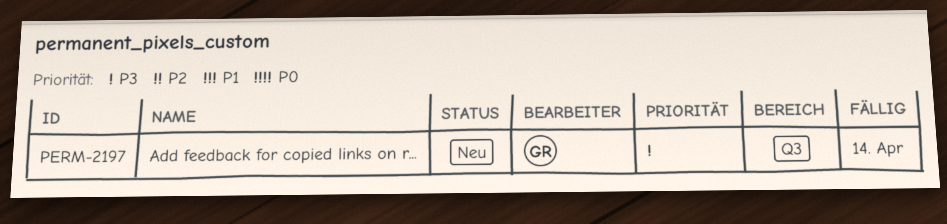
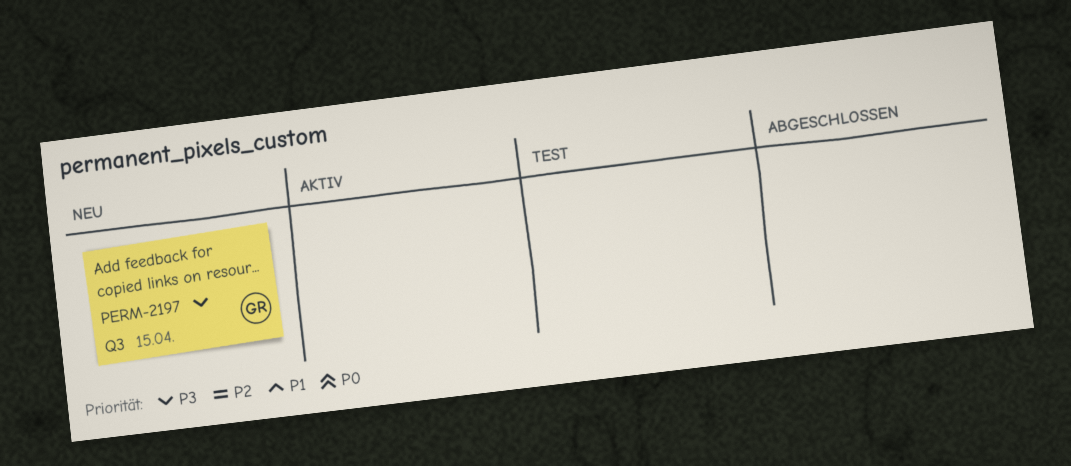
PERM-2197, due: Apr 14 -> Apr 15

